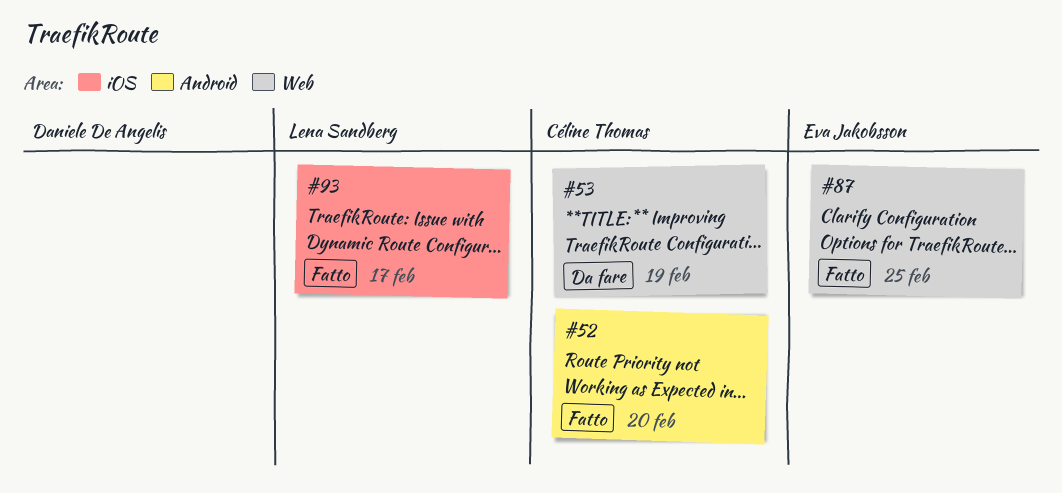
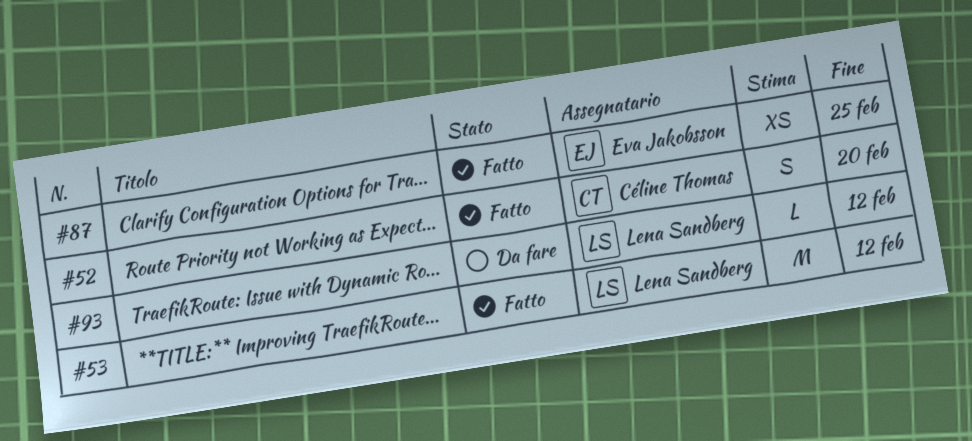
#53, status: Da fare -> Fatto
#53, owner: Céline Thomas -> Lena Sandberg
#53, due: Feb 19 -> Feb 12
#93, status: Fatto -> Da fare
#93, due: Feb 17 -> Feb 12

